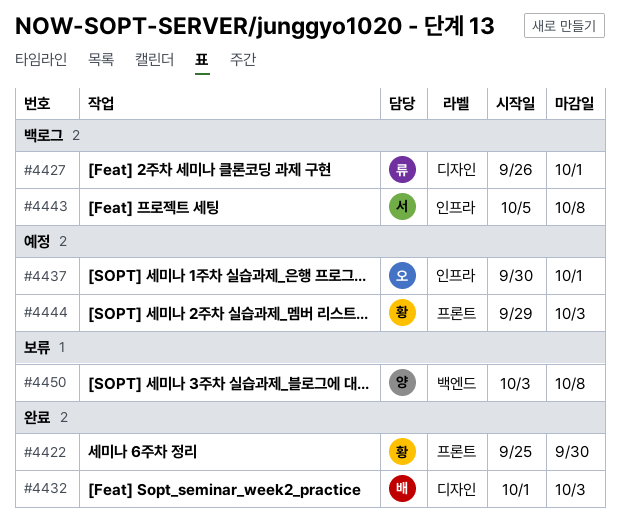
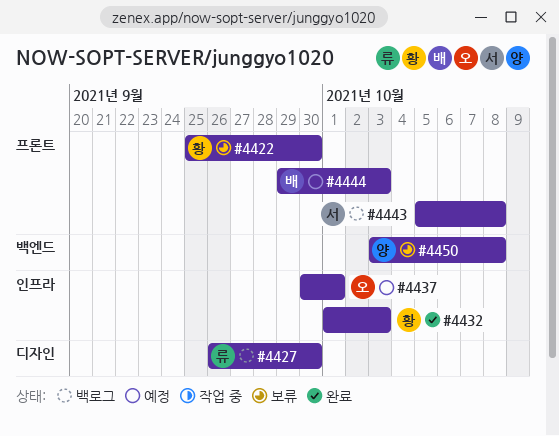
#4422, status: 완료 -> 보류
#4427, due: Oct 1 -> Sep 30
#4432, owner: 배 -> 황
#4432, label: 디자인 -> 인프라
#4443, label: 인프라 -> 프론트
#4444, owner: 황 -> 배

